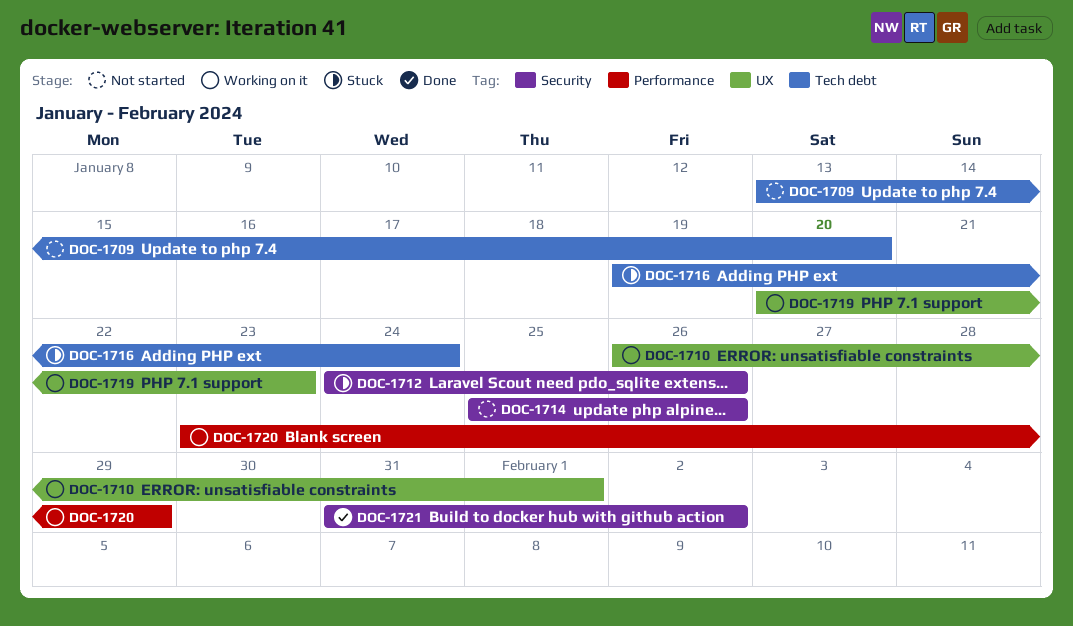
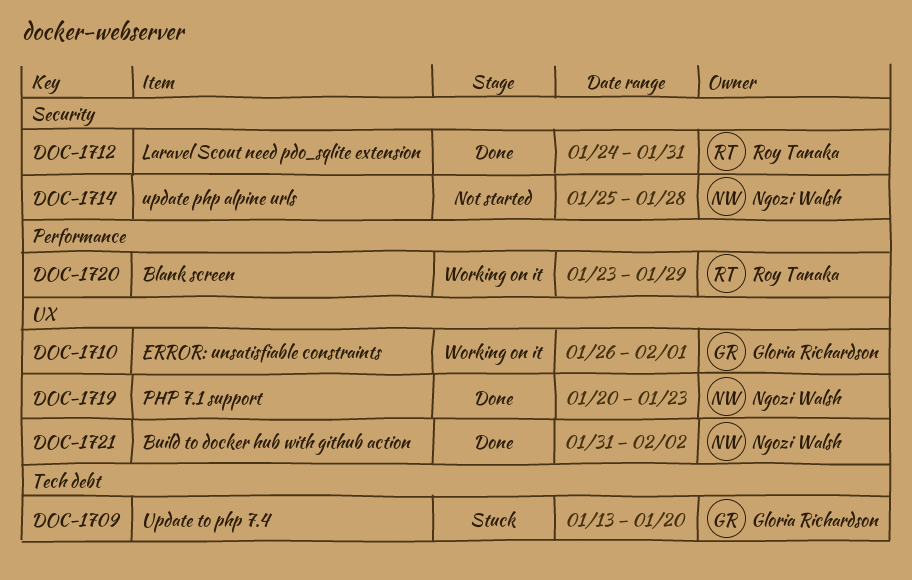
DOC-1709, status: Not started -> Stuck
DOC-1712, status: Stuck -> Done
DOC-1712, due: Jan 26 -> Jan 31
DOC-1714, due: Jan 26 -> Jan 28
DOC-1716: present -> none
DOC-1719, status: Working on it -> Done
DOC-1721, label: Security -> UX

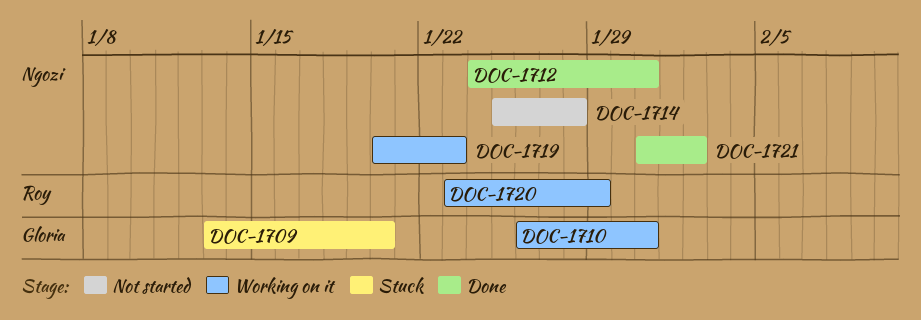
DOC-1710, due: Feb 1 -> Jan 31
DOC-1712, owner: Roy Tanaka -> Ngozi Walsh
DOC-1719, status: Done -> Working on it

